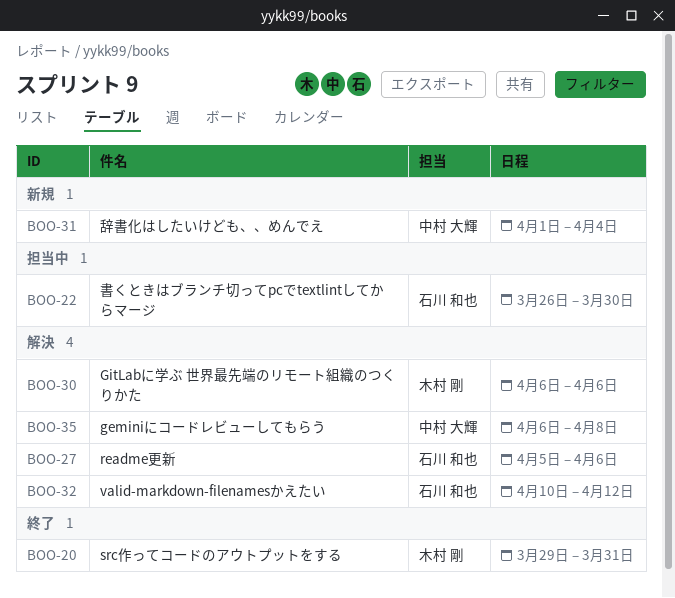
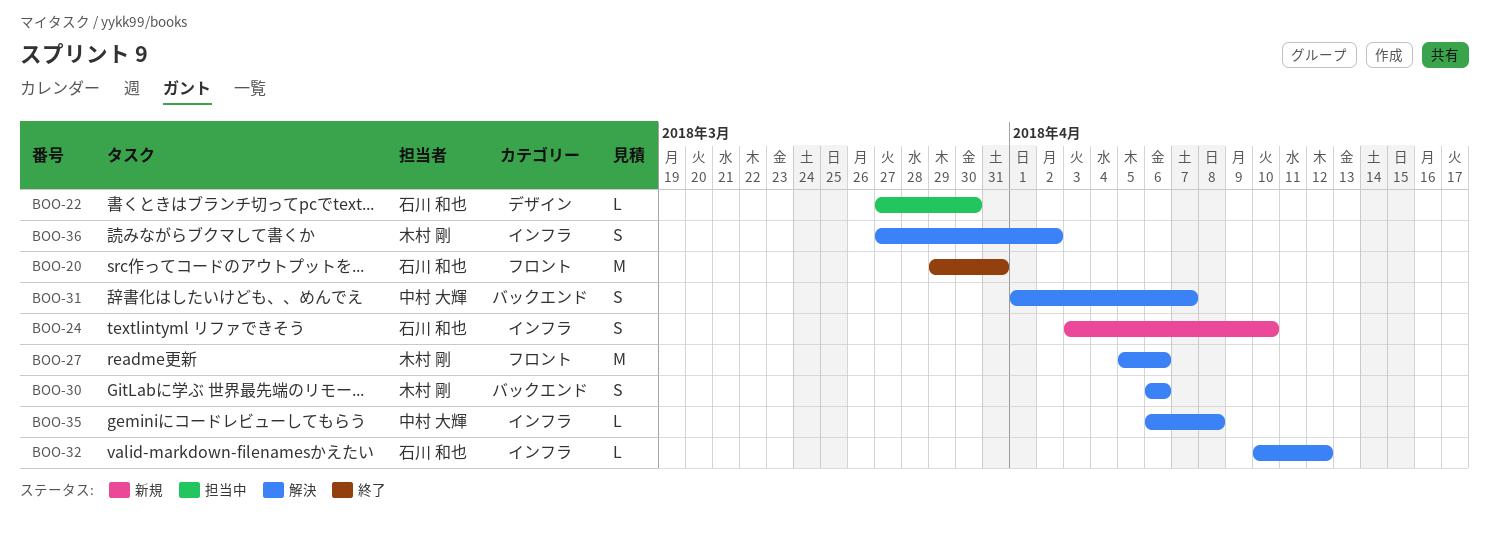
BOO-20, owner: 木村 剛 -> 石川 和也
BOO-22, start: Mar 26 -> Mar 27
BOO-24: none -> present
BOO-27, owner: 石川 和也 -> 木村 剛
BOO-31, status: 新規 -> 解決
BOO-31, due: Apr 4 -> Apr 7
BOO-36: none -> present

